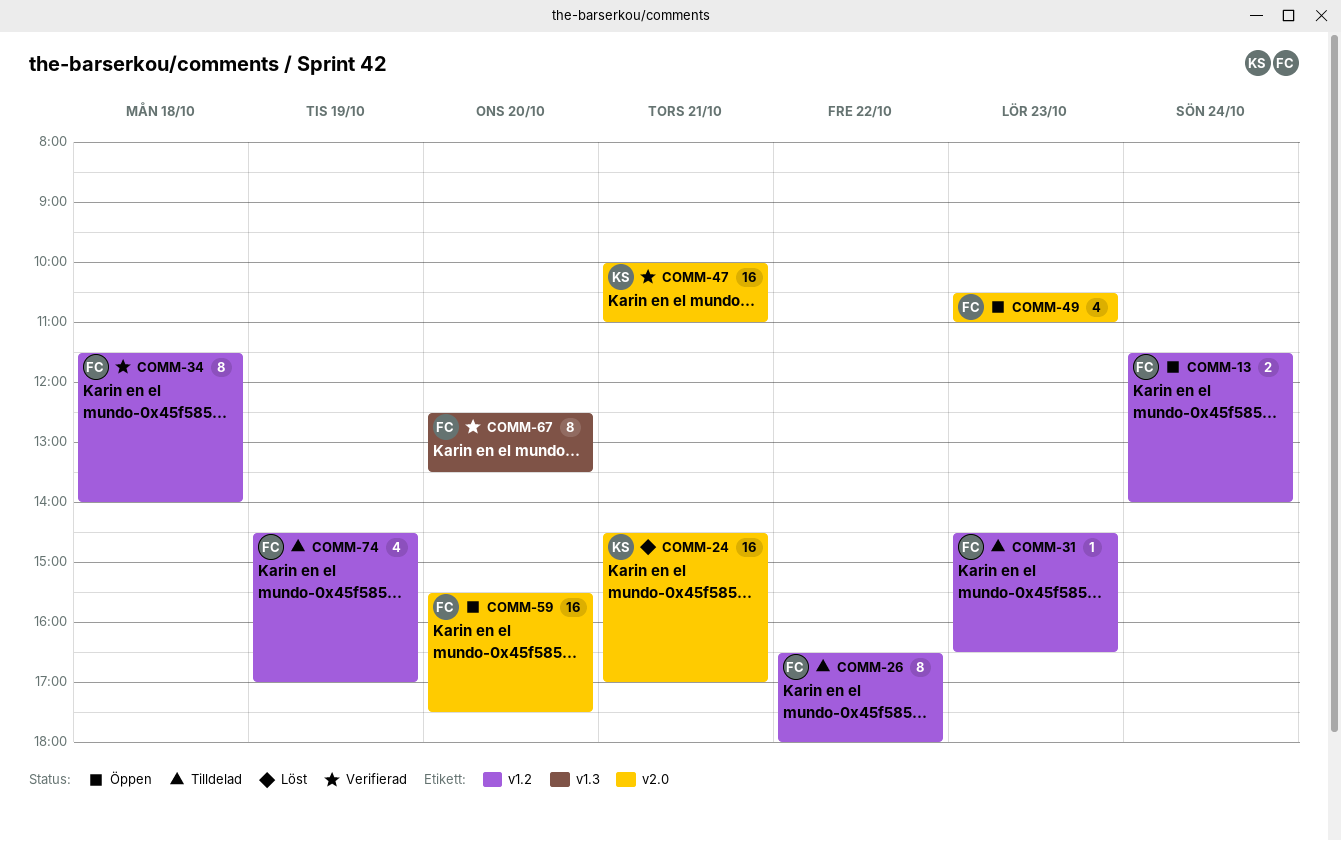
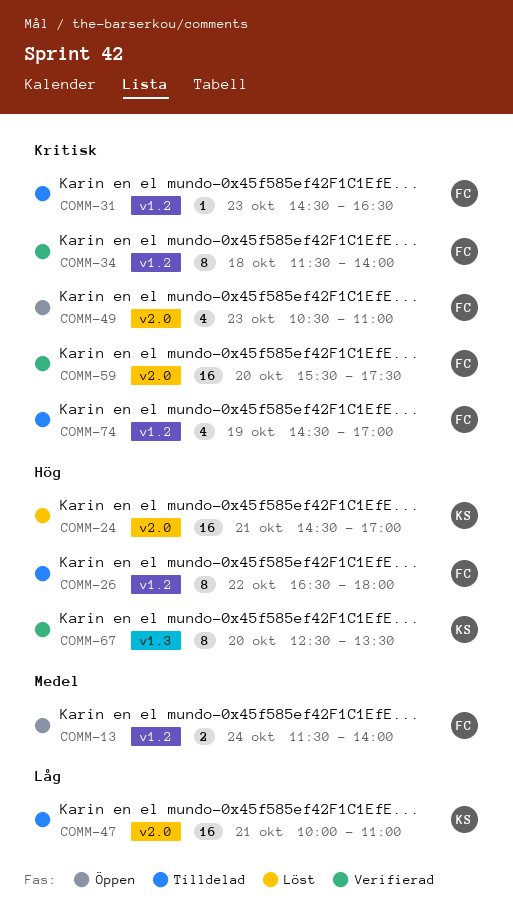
COMM-47, status: Verifierad -> Tilldelad
COMM-59, status: Öppen -> Verifierad
COMM-67, owner: FC -> KS

